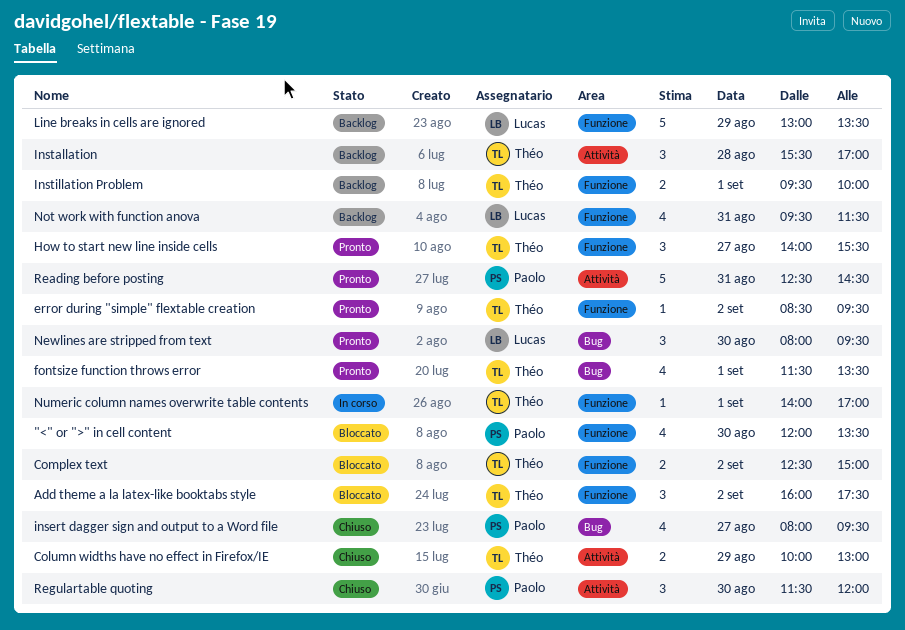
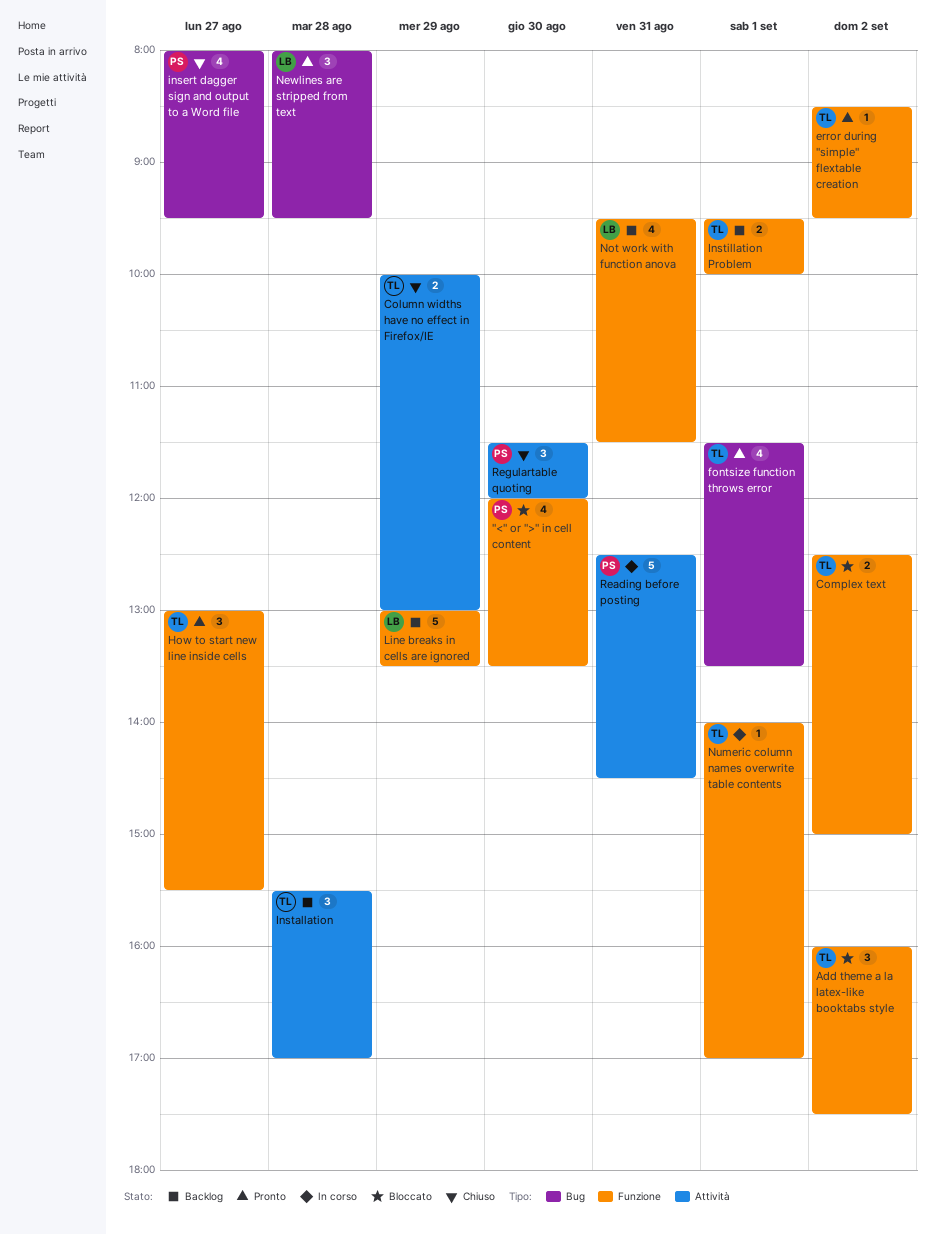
How to start new line inside cells, begins: 14:00 -> 13:00
Newlines are stripped from text, day: Aug 30 -> Aug 28
Reading before posting, status: Pronto -> In corso

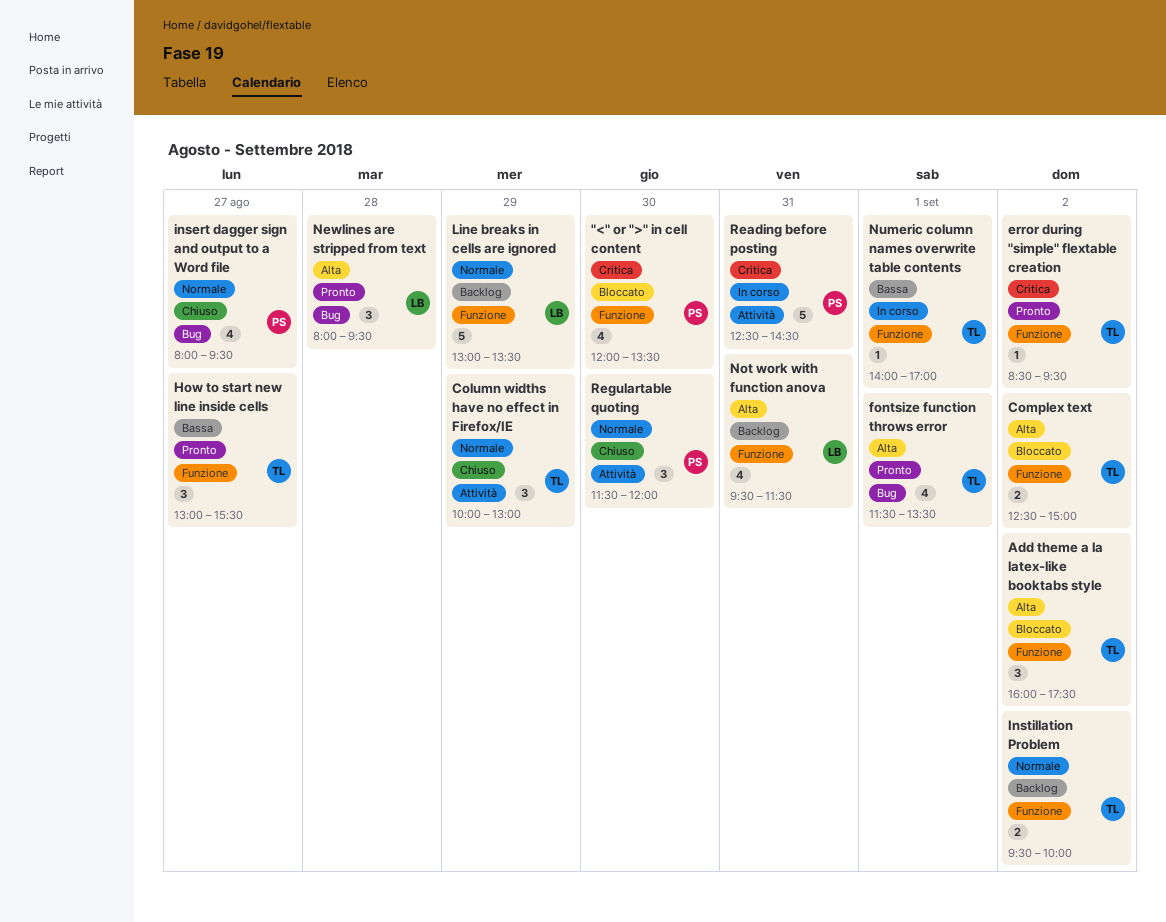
Column widths have no effect in Firefox/IE, estimate: 2 -> 3
Installation: present -> none
Instillation Problem, day: Sep 1 -> Sep 2

